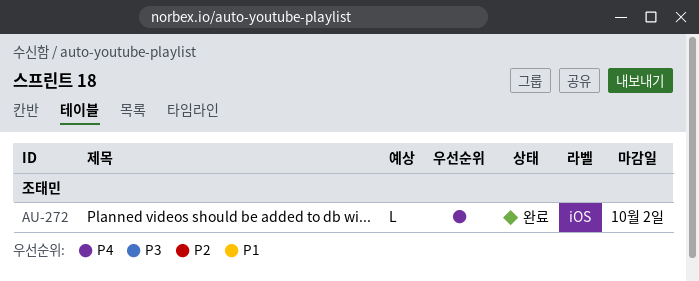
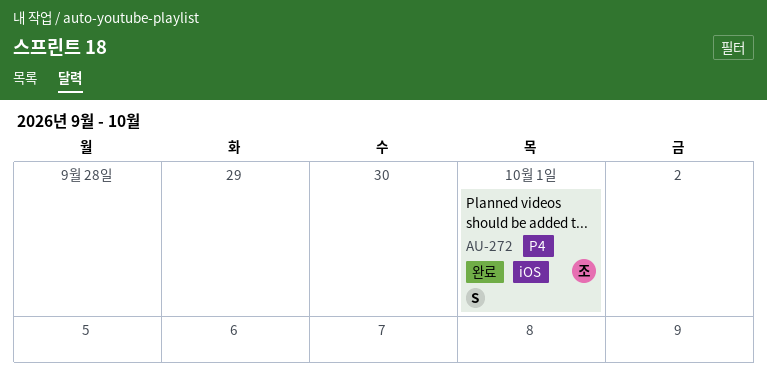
AU-272, estimate: L -> S
AU-272, due: Oct 2 -> Oct 1

